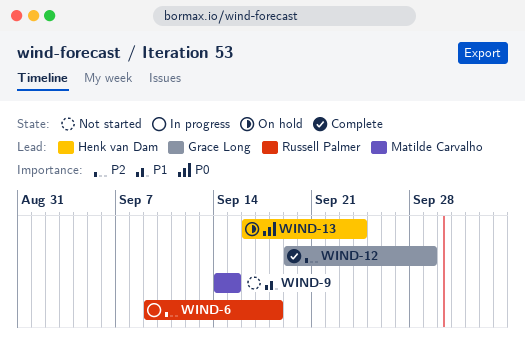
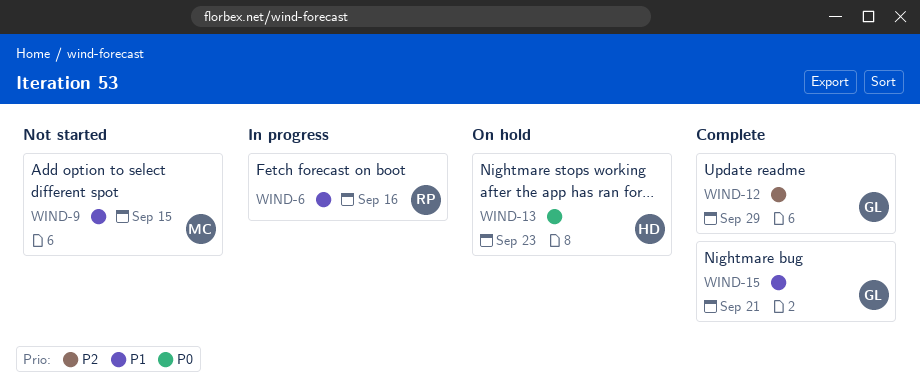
WIND-6, priority: P2 -> P1
WIND-6, due: Sep 18 -> Sep 16
WIND-13, due: Sep 24 -> Sep 23
WIND-15: none -> present

